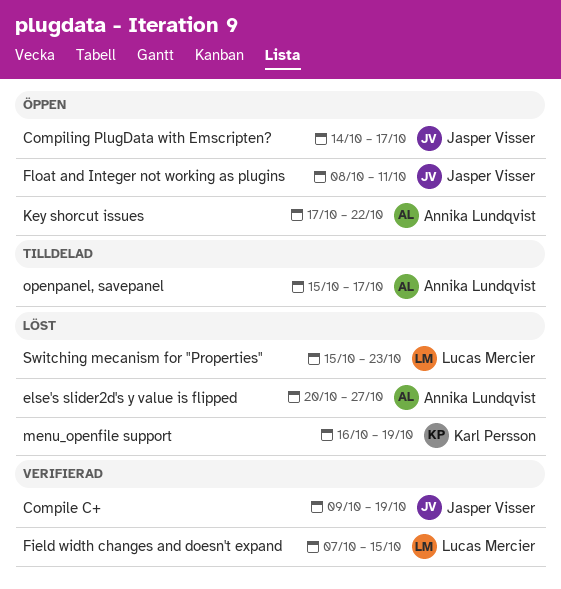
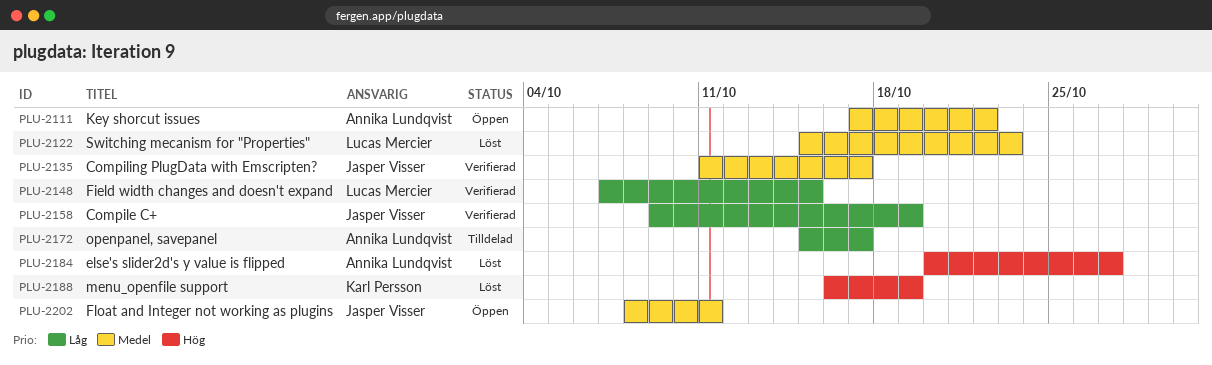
Compiling PlugData with Emscripten?, status: Öppen -> Verifierad
Compiling PlugData with Emscripten?, start: Oct 14 -> Oct 11

